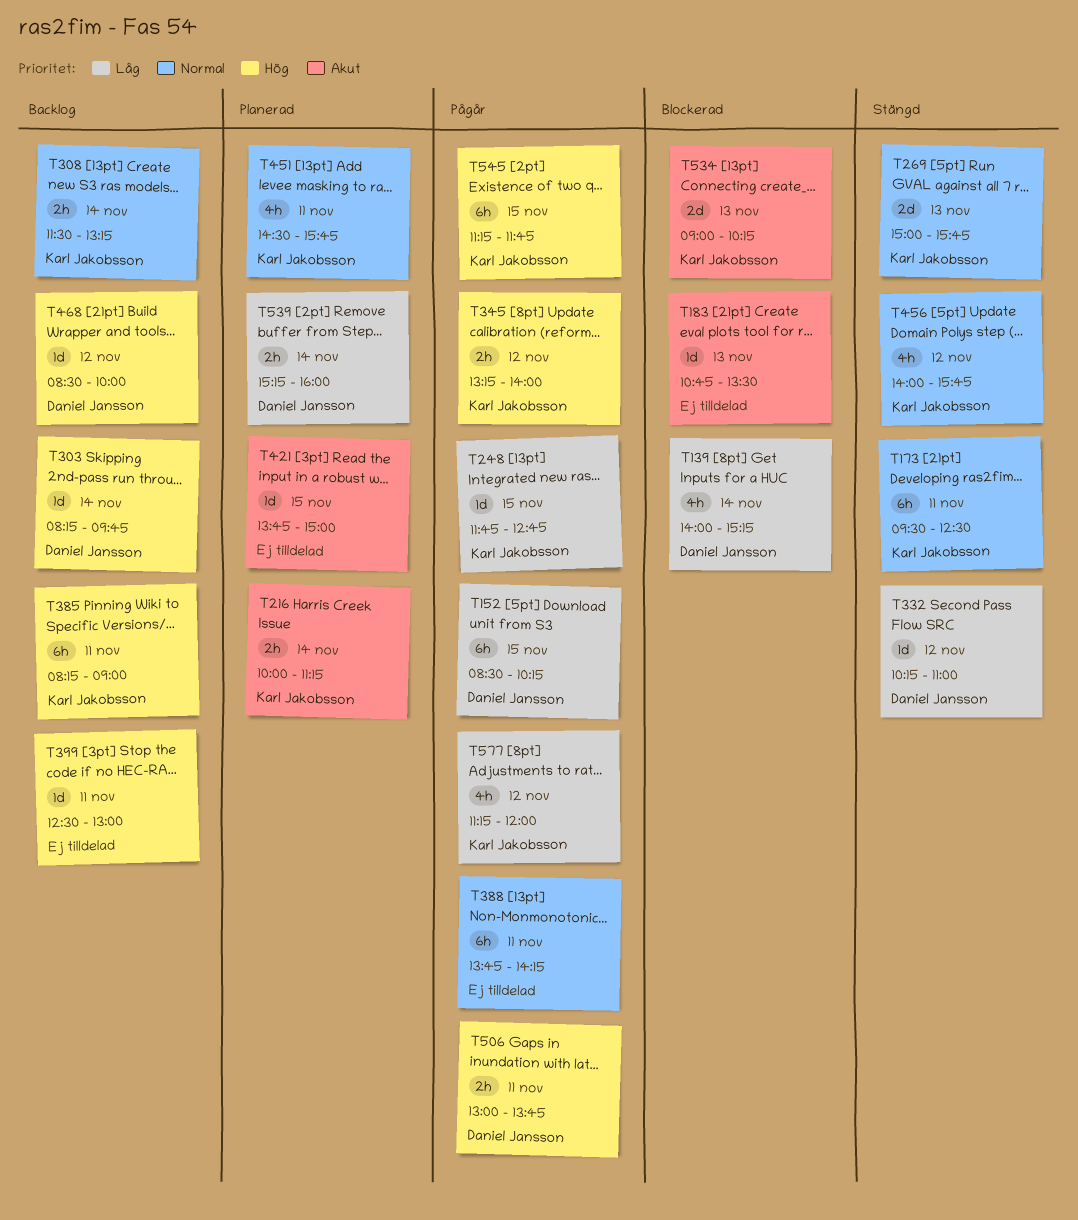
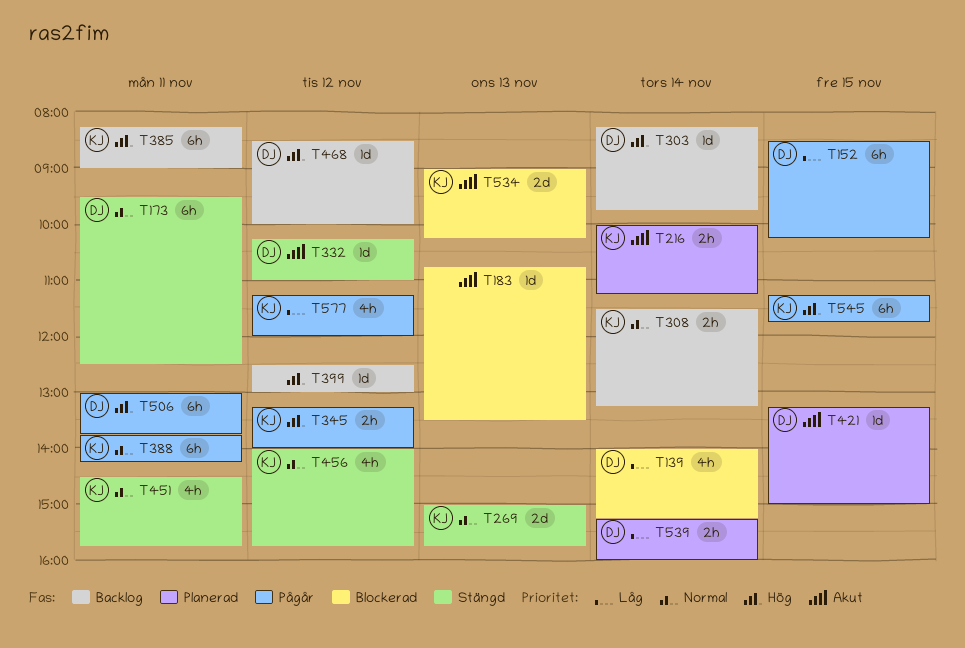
T173, owner: Karl Jakobsson -> Daniel Jansson
T248: present -> none
T332, priority: Låg -> Akut
T388, owner: none -> Karl Jakobsson
T399, day: Nov 11 -> Nov 12
T421, owner: none -> Daniel Jansson
T421, begins: 13:45 -> 13:15
T451, status: Planerad -> Stängd
T506, estimate: 2h -> 6h

